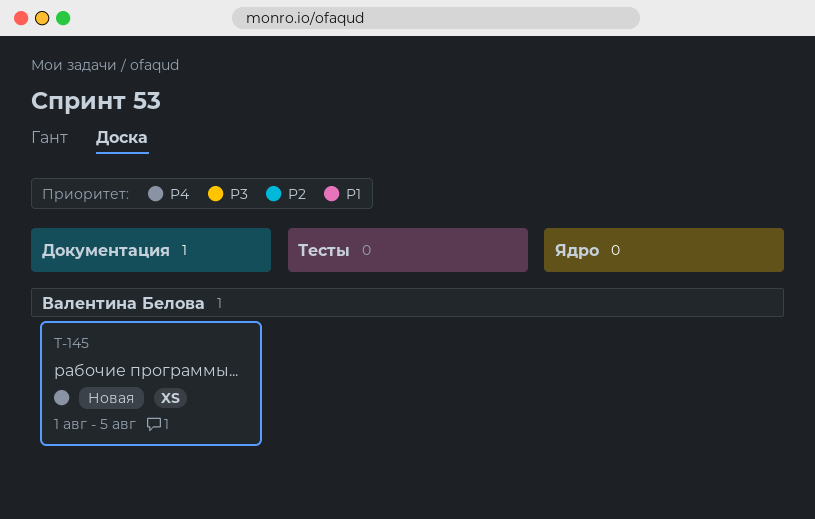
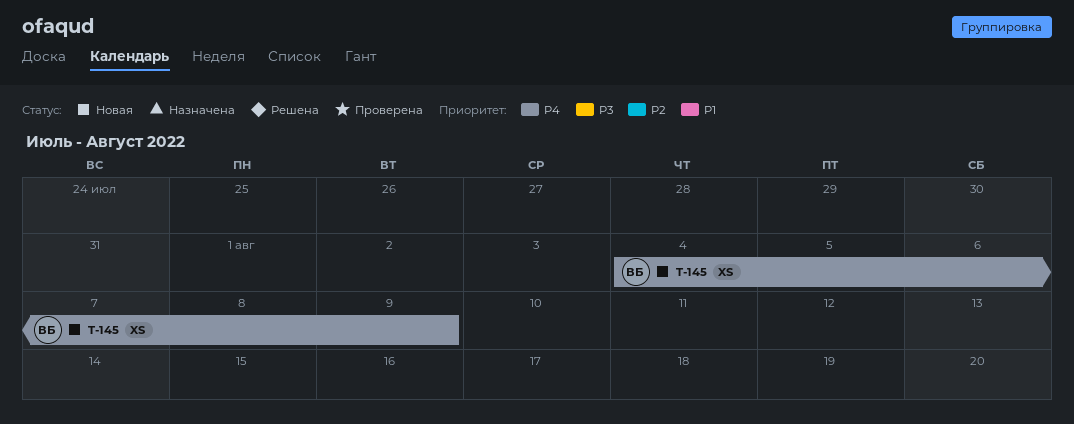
T-145, start: Aug 1 -> Aug 4
T-145, due: Aug 5 -> Aug 9

